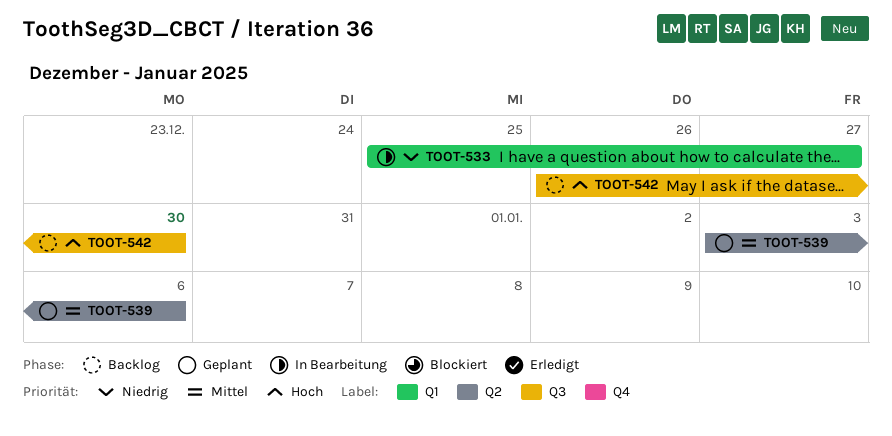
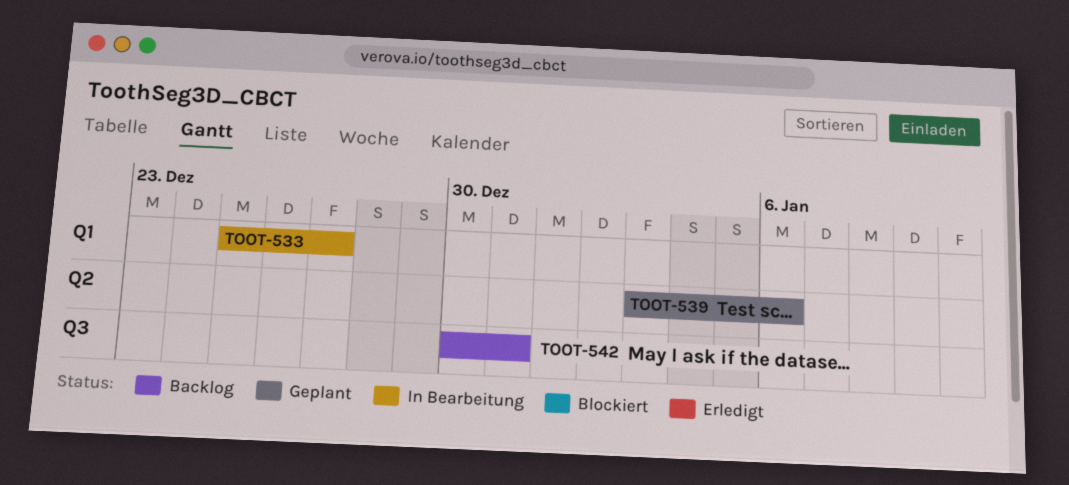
TOOT-542, start: Dec 26 -> Dec 30
TOOT-542, due: Dec 30 -> Dec 31

